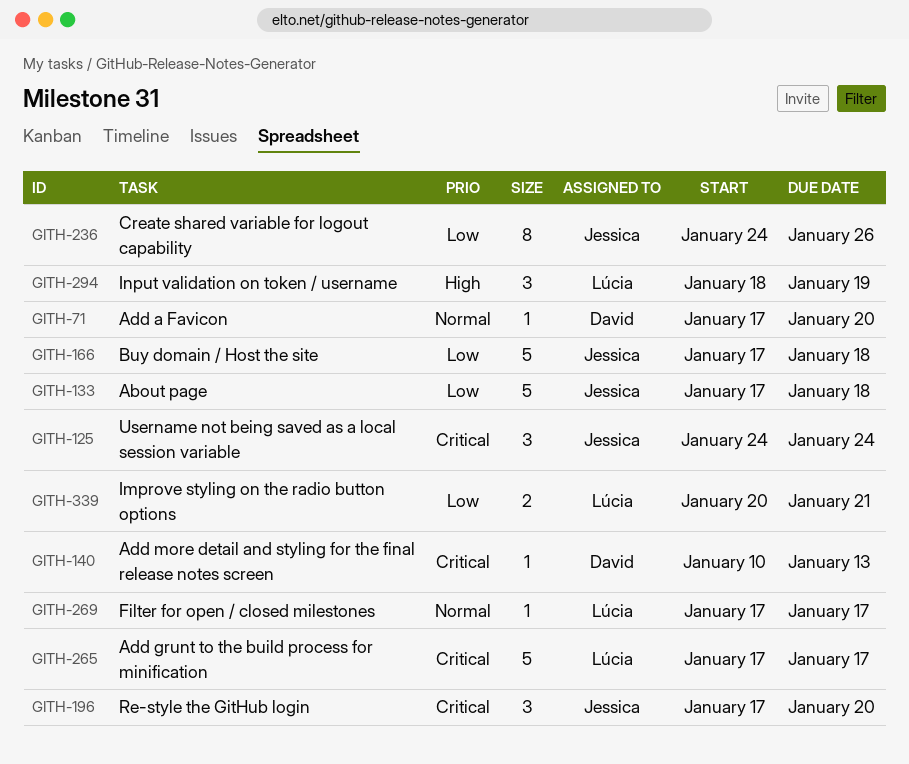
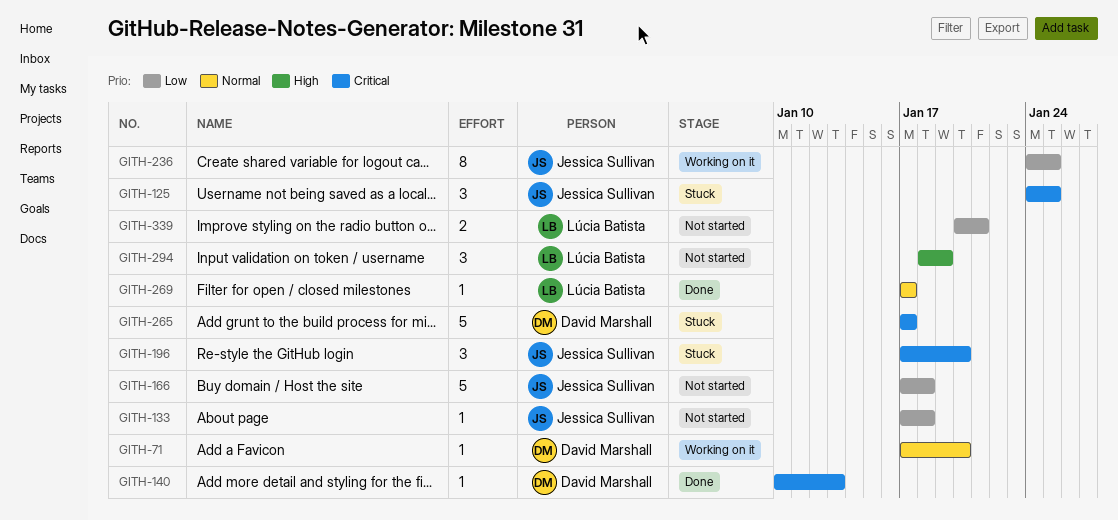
GITH-125, due: Jan 24 -> Jan 25
GITH-133, estimate: 5 -> 1
GITH-236, due: Jan 26 -> Jan 25
GITH-265, owner: Lúcia Batista -> David Marshall

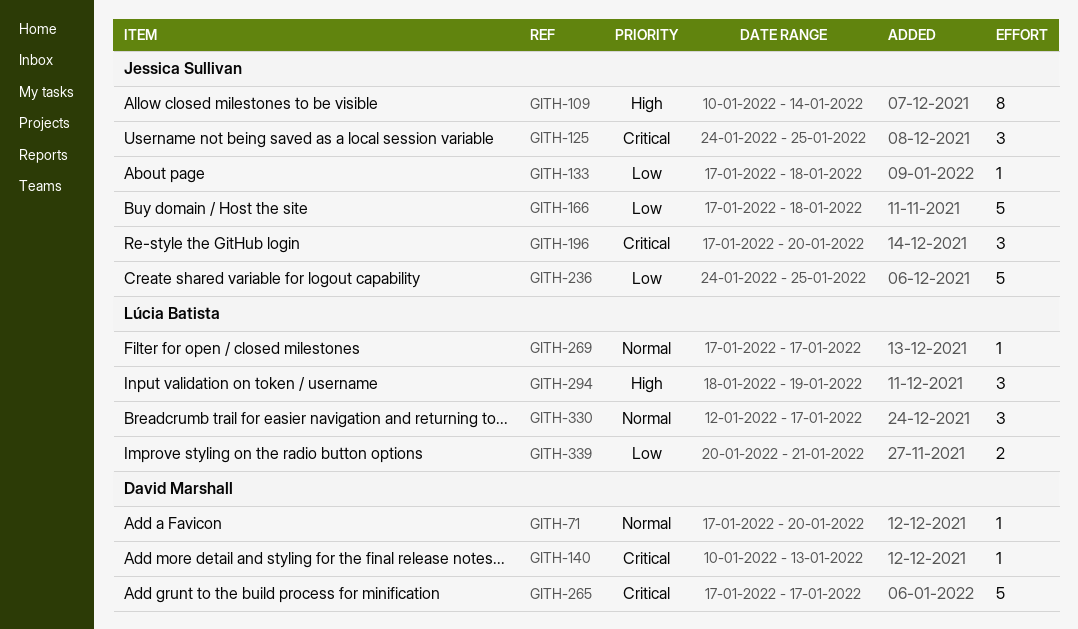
GITH-109: none -> present
GITH-236, estimate: 8 -> 5
GITH-330: none -> present

